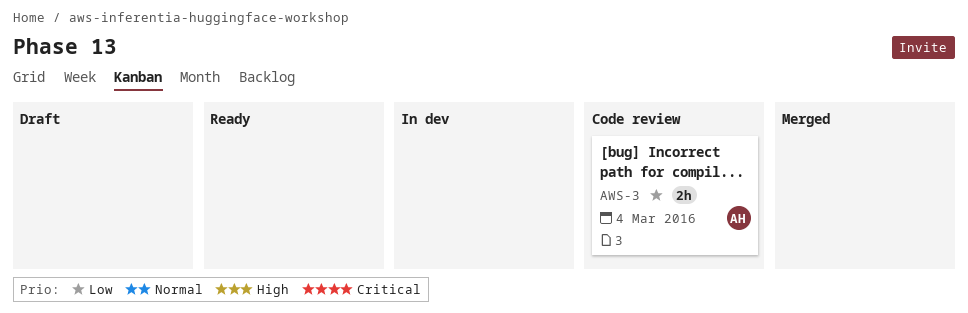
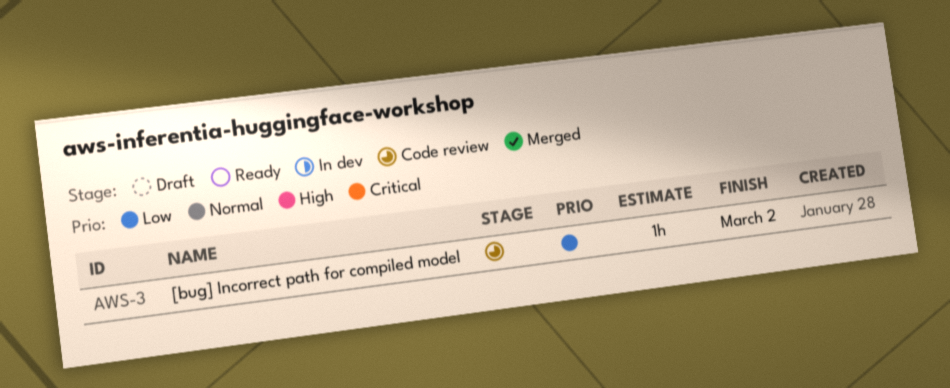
AWS-3, estimate: 2h -> 1h
AWS-3, due: Mar 4 -> Mar 2

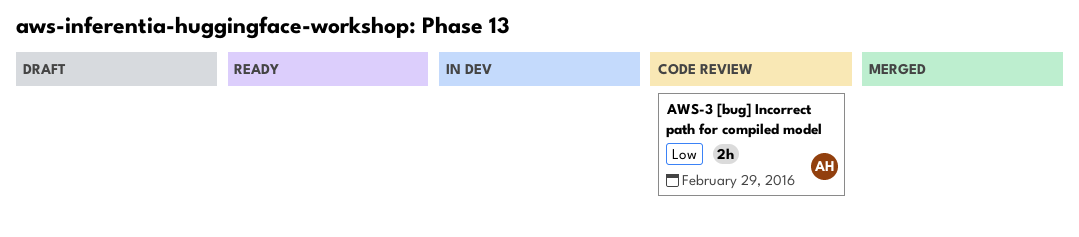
AWS-3, estimate: 1h -> 2h
AWS-3, due: Mar 2 -> Feb 29

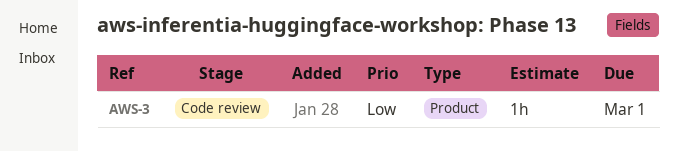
AWS-3, estimate: 2h -> 1h
AWS-3, due: Feb 29 -> Mar 1

